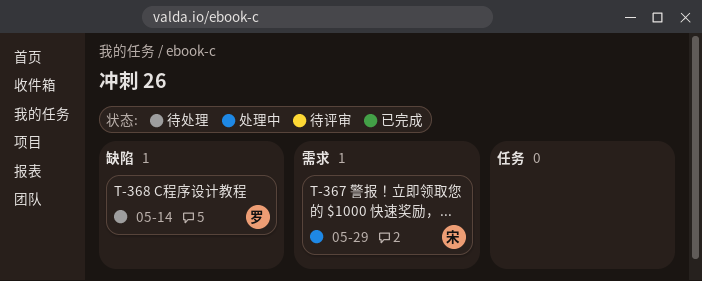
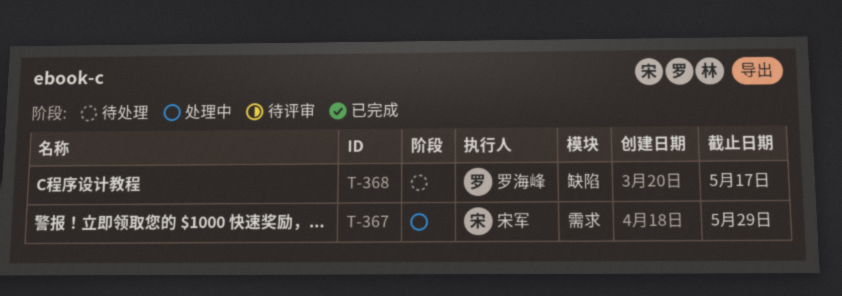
T-368, due: May 14 -> May 17

